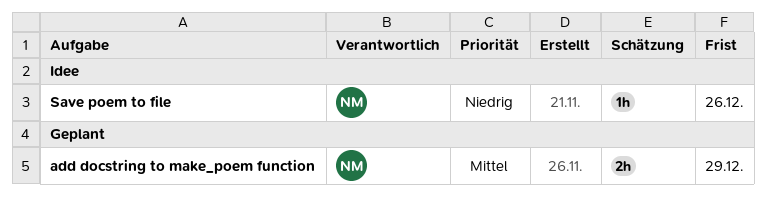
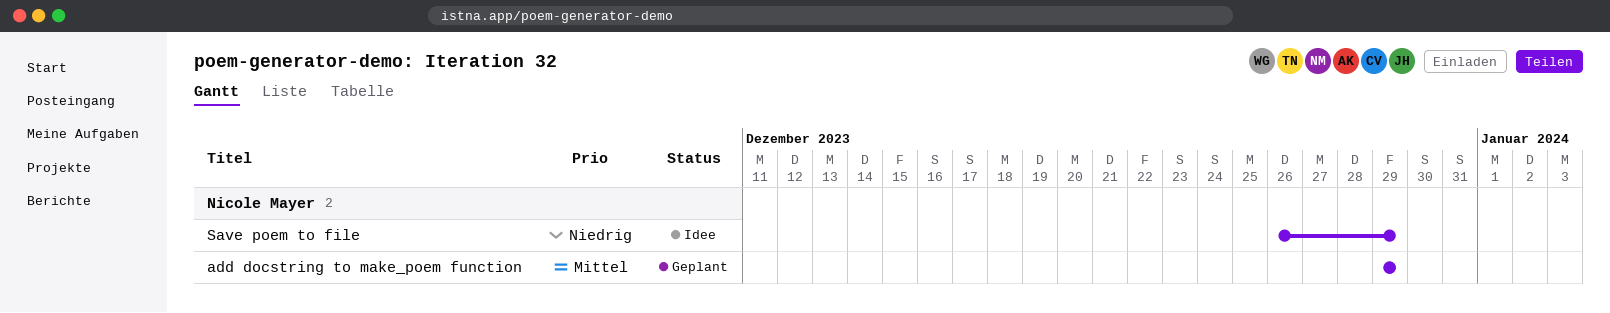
Save poem to file, due: Dec 26 -> Dec 29

